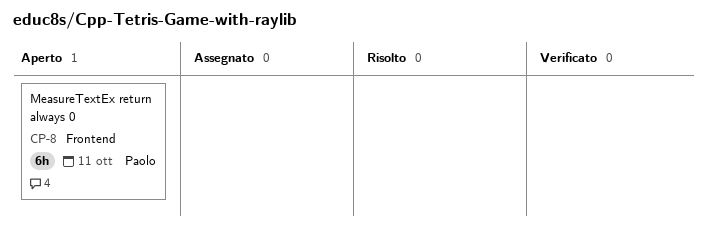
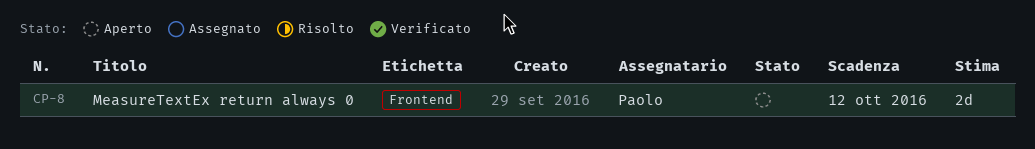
CP-8, estimate: 6h -> 2d
CP-8, due: Oct 11 -> Oct 12

